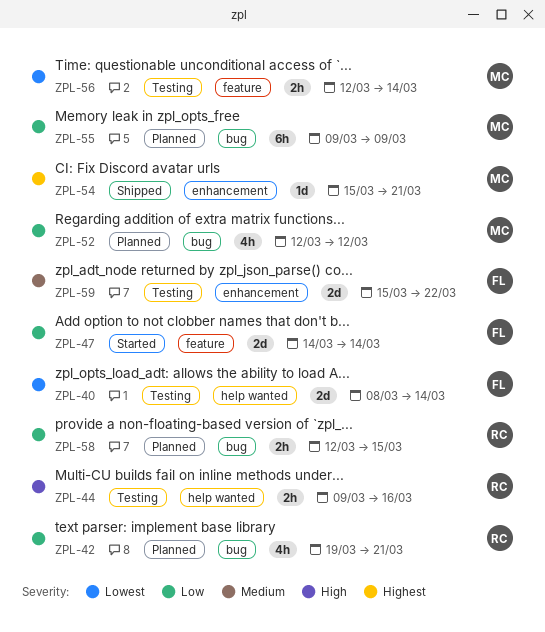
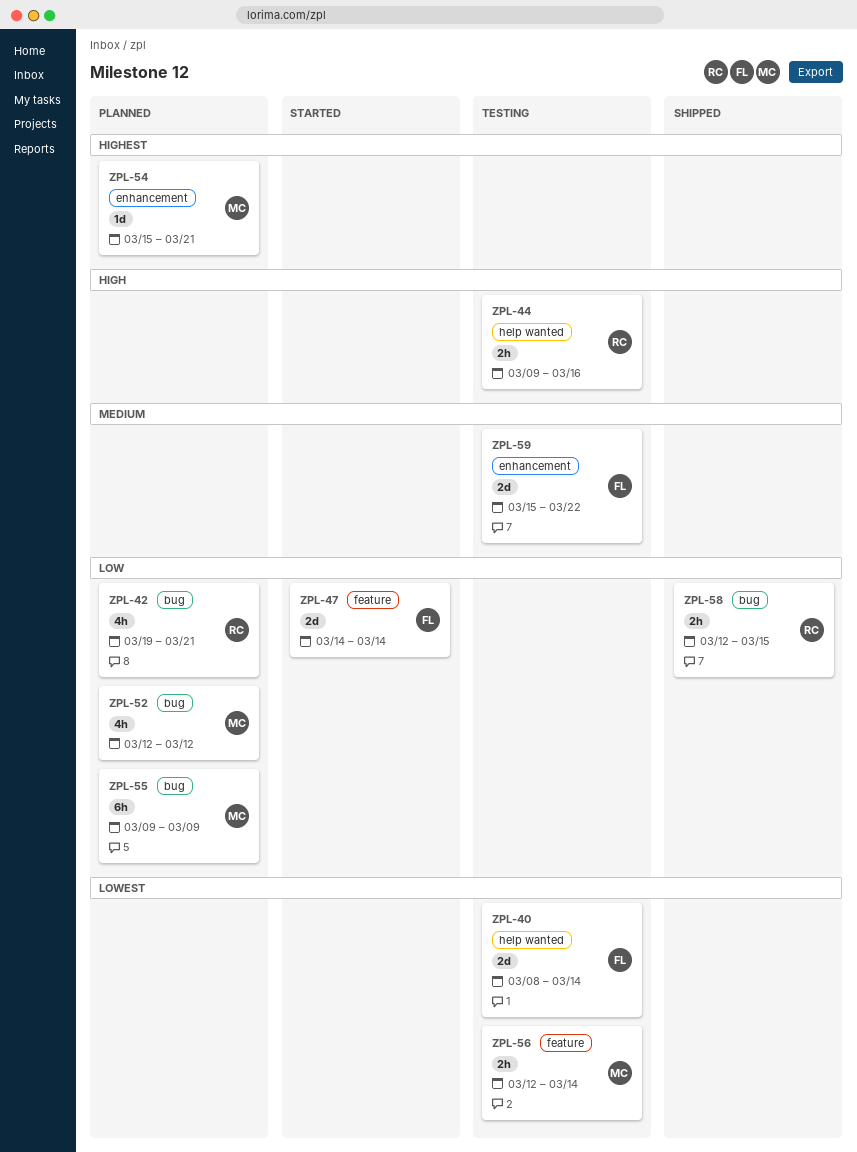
ZPL-54, status: Shipped -> Planned
ZPL-58, status: Planned -> Shipped

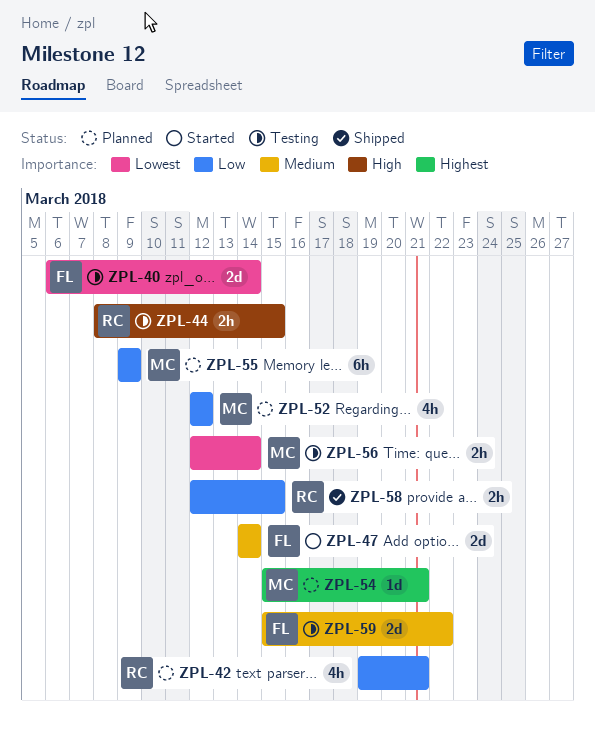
ZPL-40, start: Mar 8 -> Mar 6
ZPL-44, start: Mar 9 -> Mar 8
ZPL-44, due: Mar 16 -> Mar 15
ZPL-47, priority: Low -> Medium

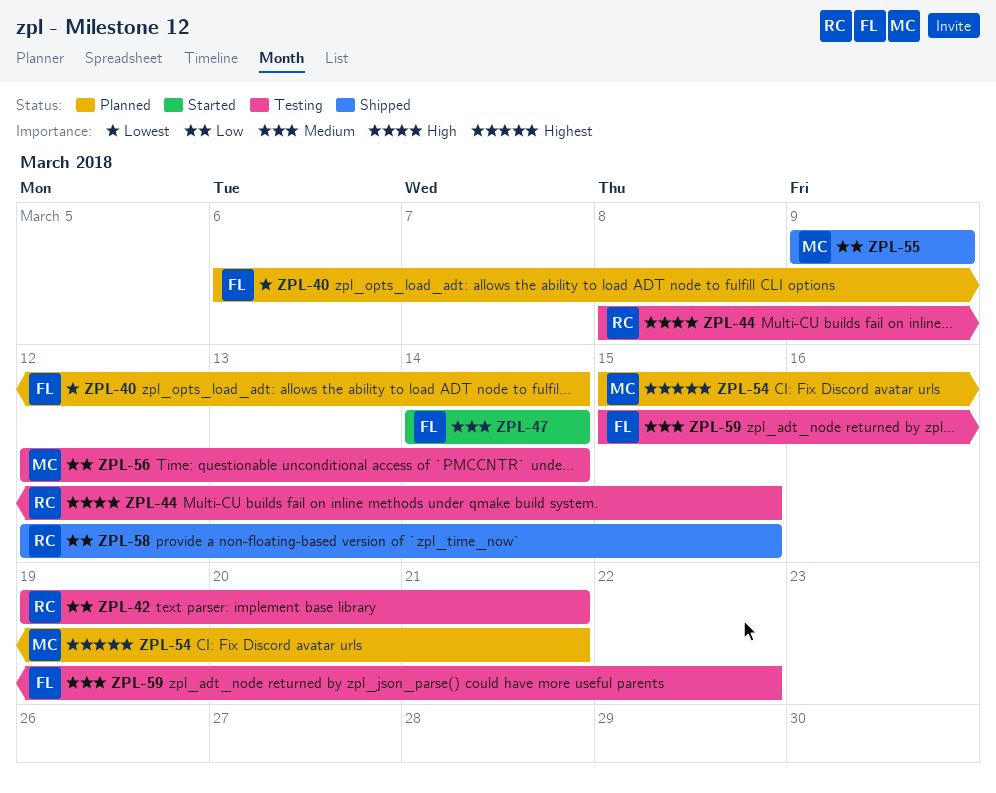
ZPL-40, status: Testing -> Planned
ZPL-42, status: Planned -> Testing
ZPL-52: present -> none
ZPL-55, status: Planned -> Shipped
ZPL-56, priority: Lowest -> Low

